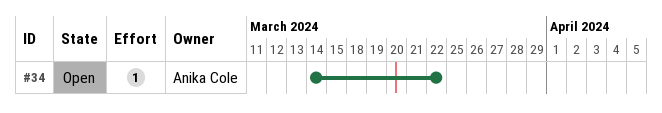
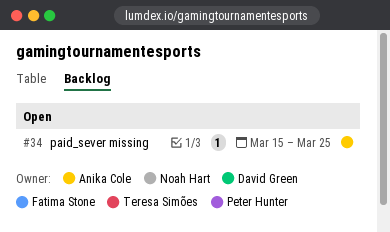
#34, start: Mar 14 -> Mar 15
#34, due: Mar 22 -> Mar 25

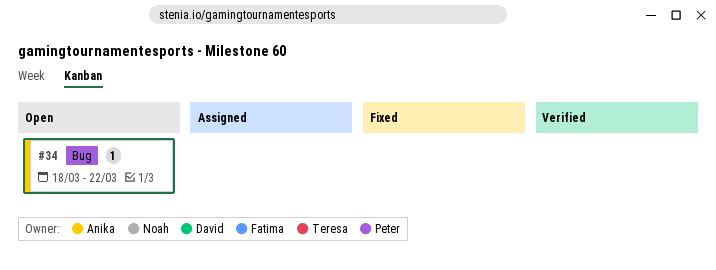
#34, start: Mar 15 -> Mar 18
#34, due: Mar 25 -> Mar 22

